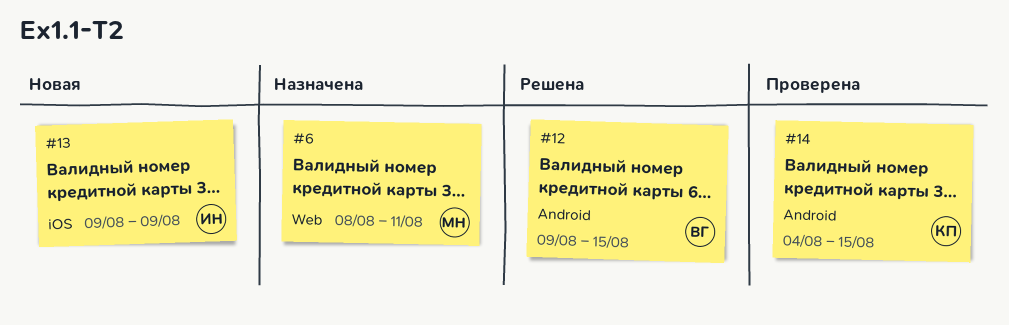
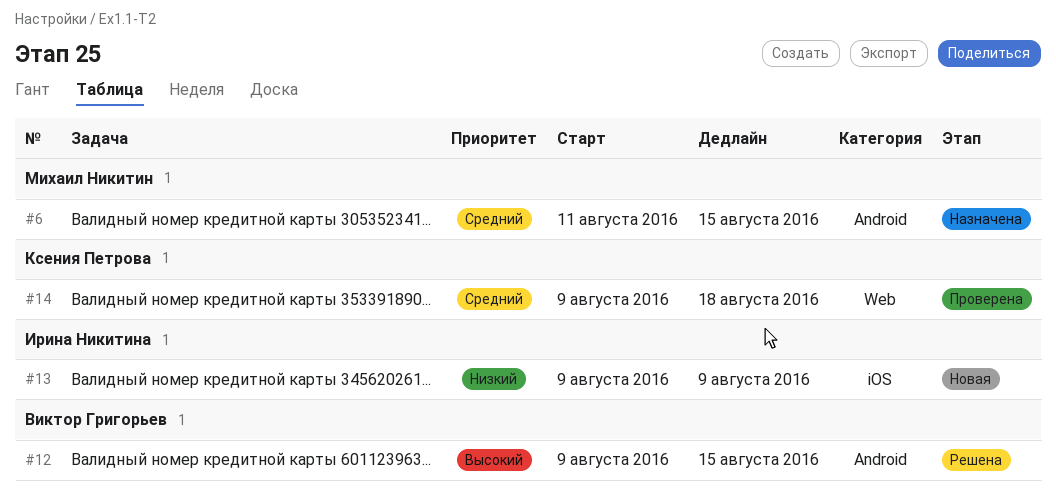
#6, label: Web -> Android
#6, start: Aug 8 -> Aug 11
#6, due: Aug 11 -> Aug 15
#14, label: Android -> Web
#14, start: Aug 4 -> Aug 9
#14, due: Aug 15 -> Aug 18

